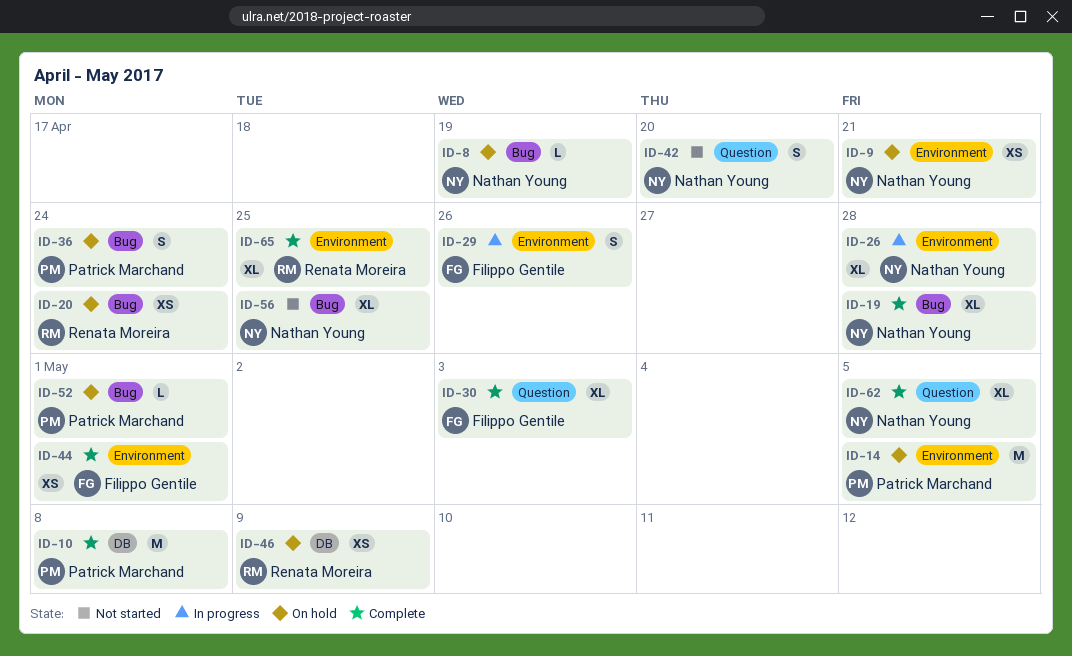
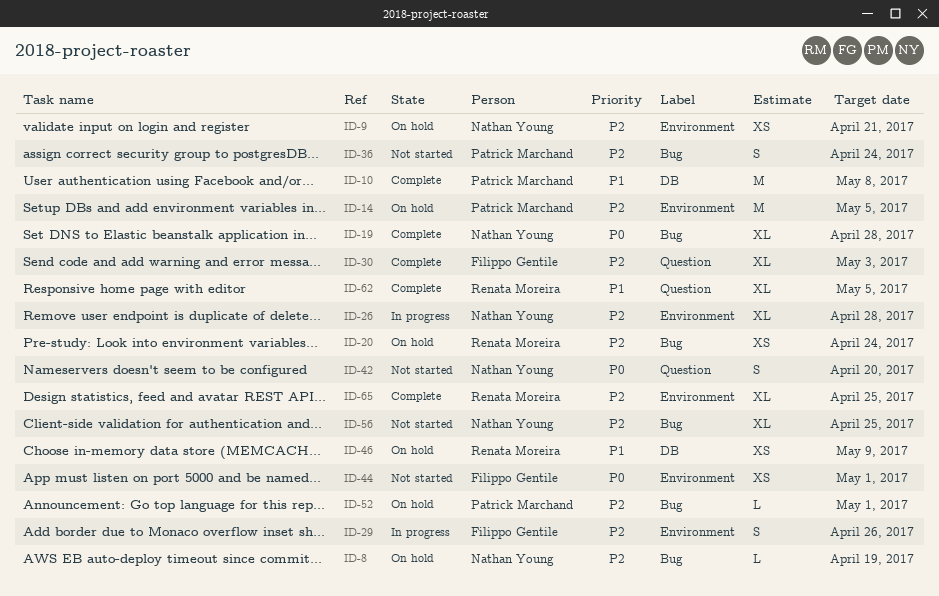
ID-36, status: On hold -> Not started
ID-44, status: Complete -> Not started
ID-62, owner: Nathan Young -> Renata Moreira

